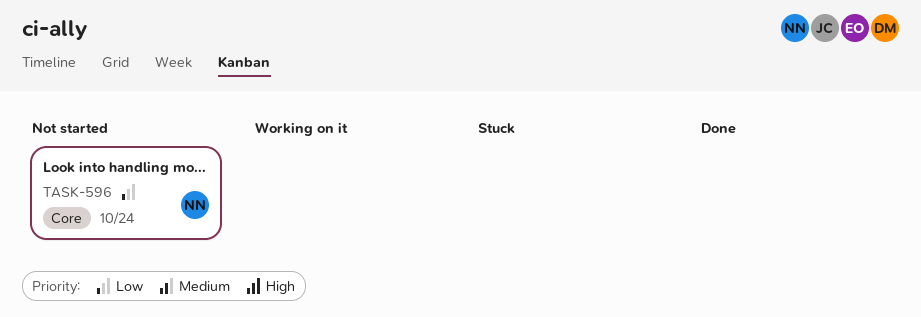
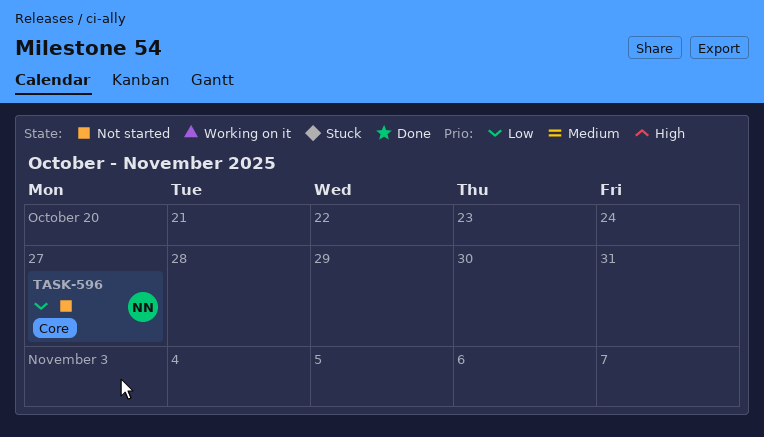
TASK-596, due: Oct 24 -> Oct 27

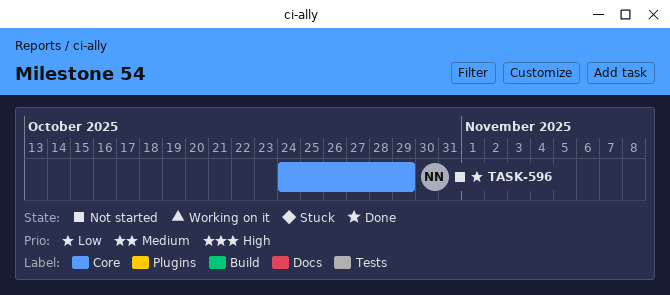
TASK-596, due: Oct 27 -> Oct 29

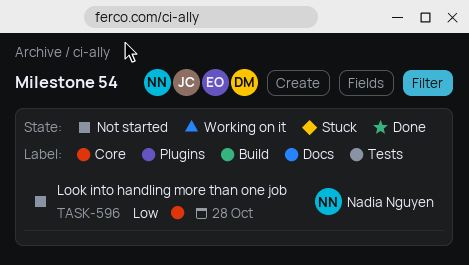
TASK-596, due: Oct 29 -> Oct 28

